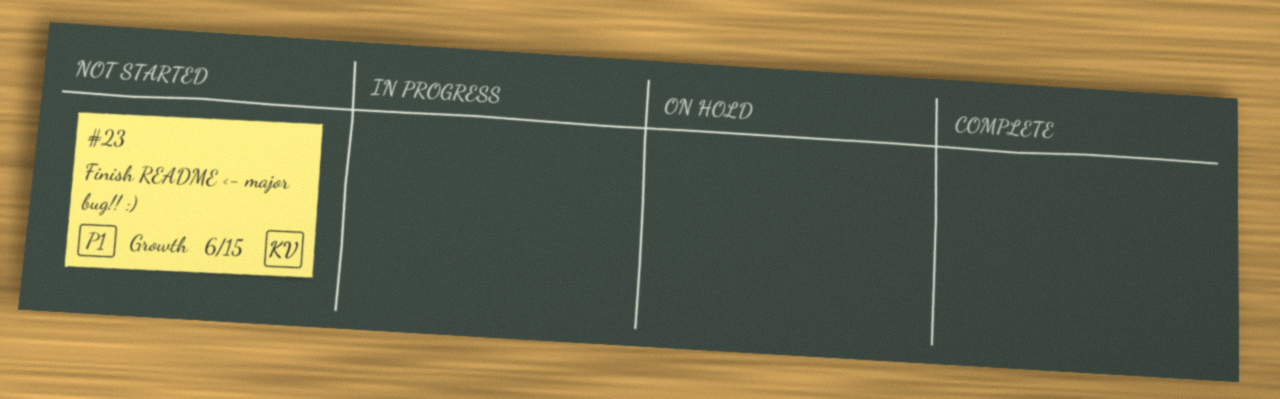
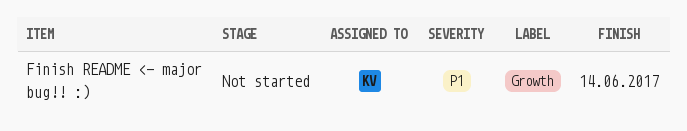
Finish README <- major bug!! :), due: Jun 15 -> Jun 14

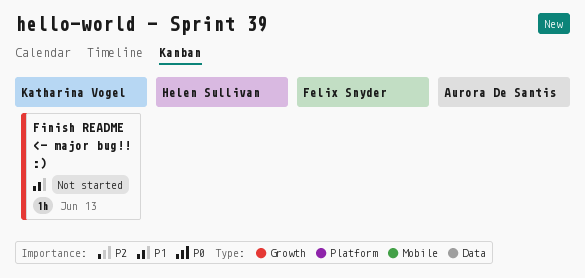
Finish README <- major bug!! :), due: Jun 14 -> Jun 13

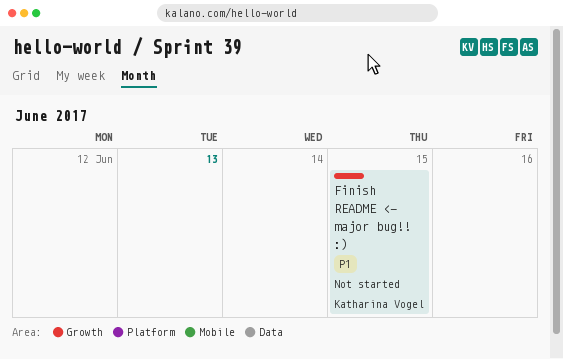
Finish README <- major bug!! :), due: Jun 13 -> Jun 15

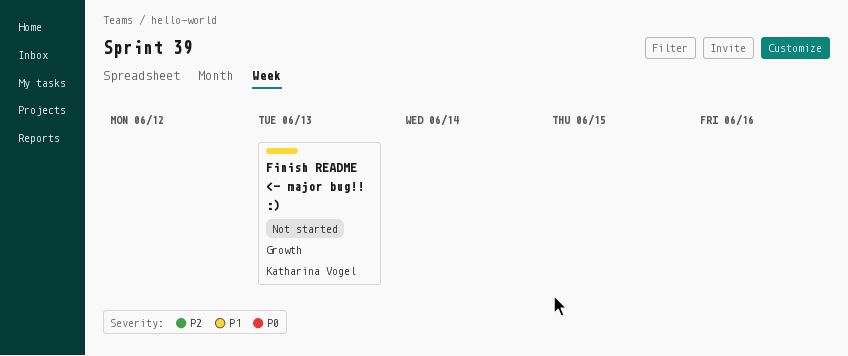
Finish README <- major bug!! :), due: Jun 15 -> Jun 13

